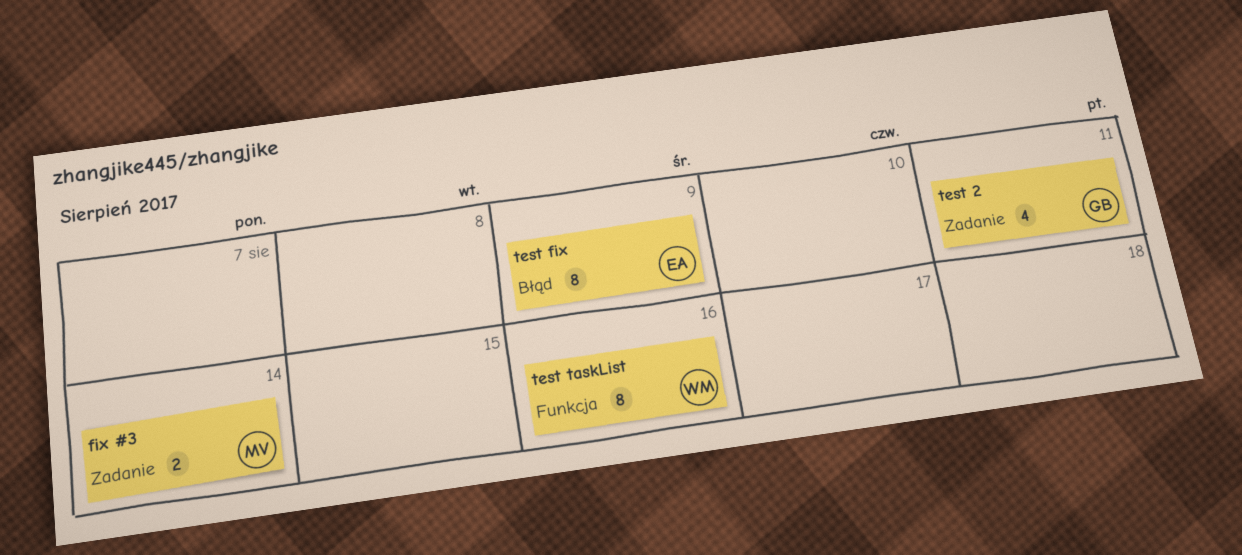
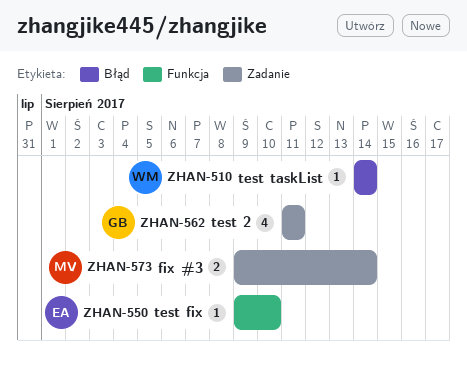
test fix, label: Błąd -> Funkcja
test fix, estimate: 8 -> 1
test fix, due: Aug 9 -> Aug 10
test taskList, label: Funkcja -> Błąd
test taskList, estimate: 8 -> 1
test taskList, due: Aug 16 -> Aug 14

